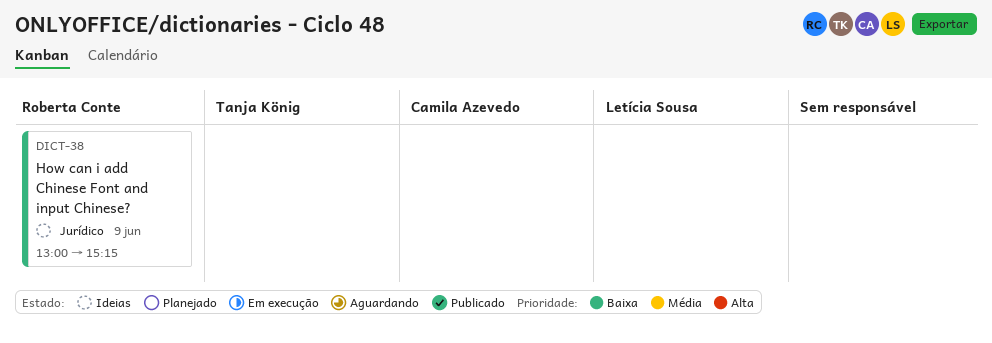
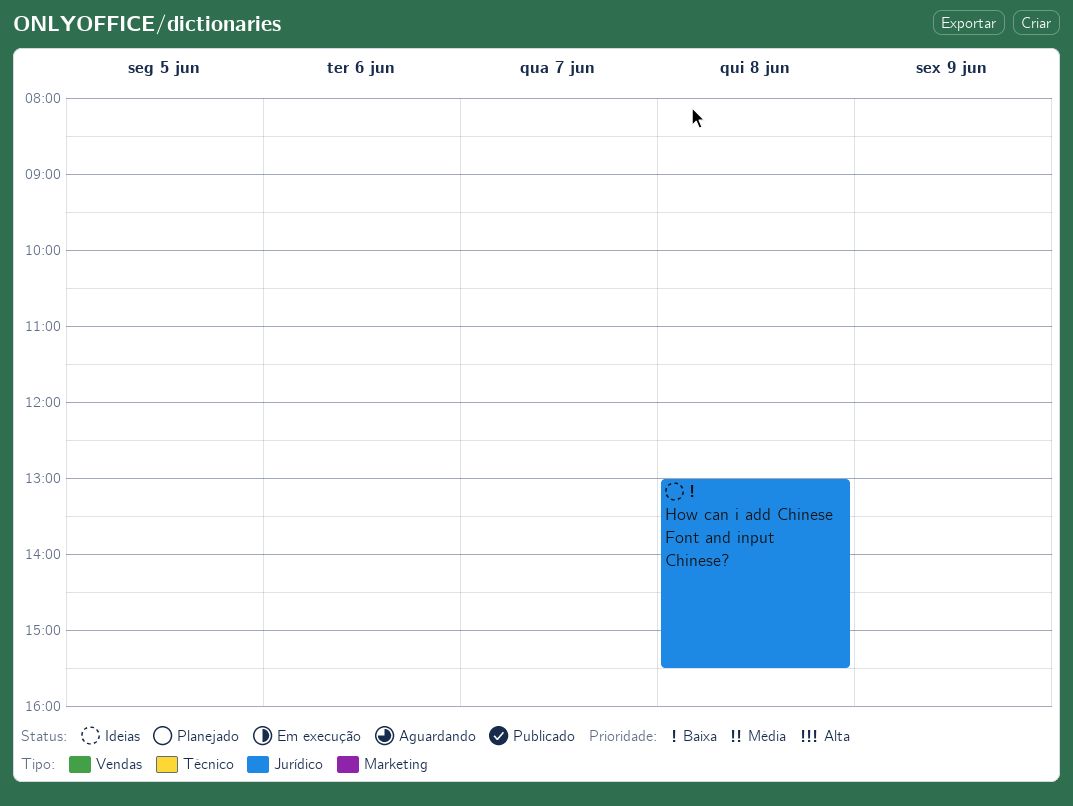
How can i add Chinese Font and input Chinese?, day: Jun 9 -> Jun 8
How can i add Chinese Font and input Chinese?, ends: 15:15 -> 15:30

